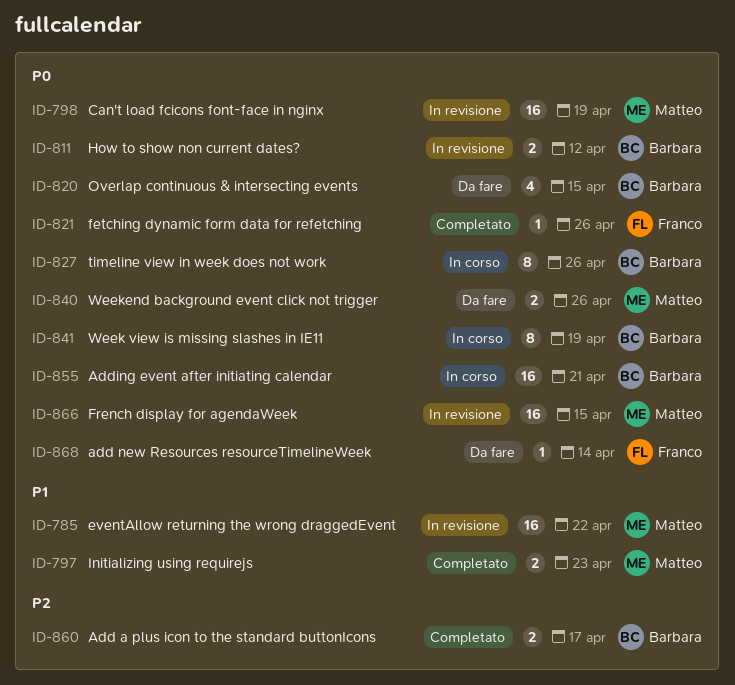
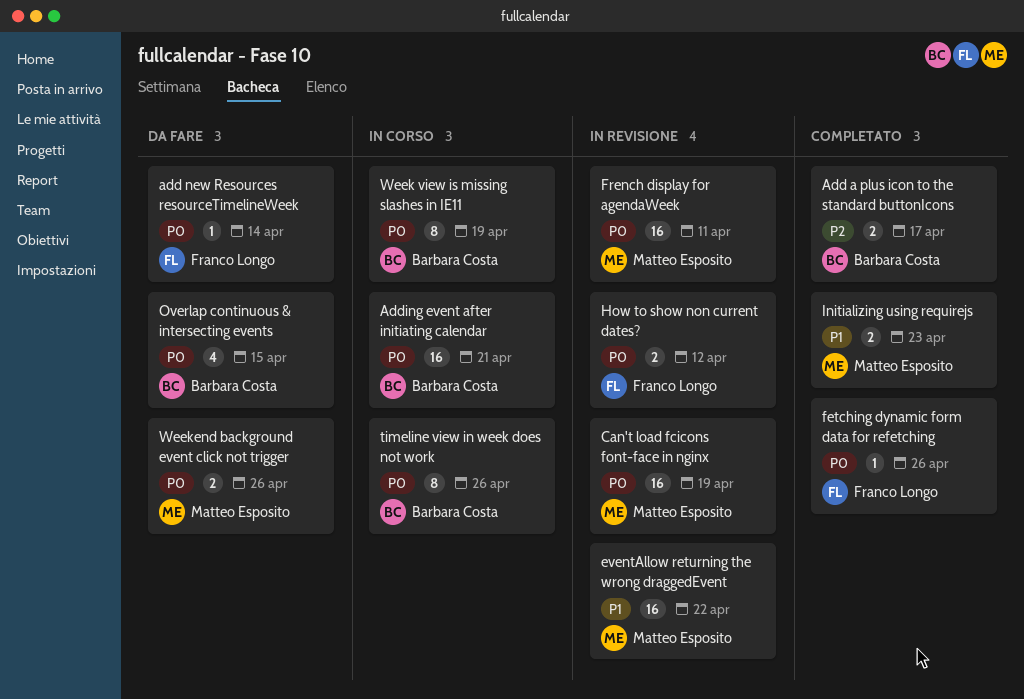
French display for agendaWeek, due: Apr 15 -> Apr 11
How to show non current dates?, owner: Barbara Costa -> Franco Longo

